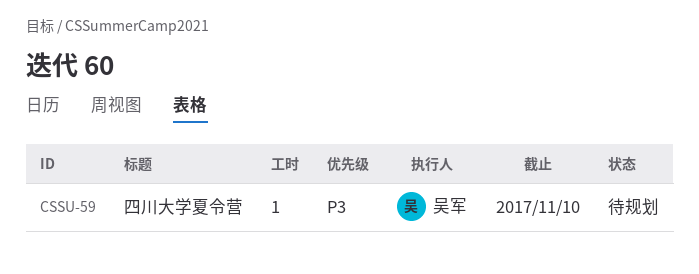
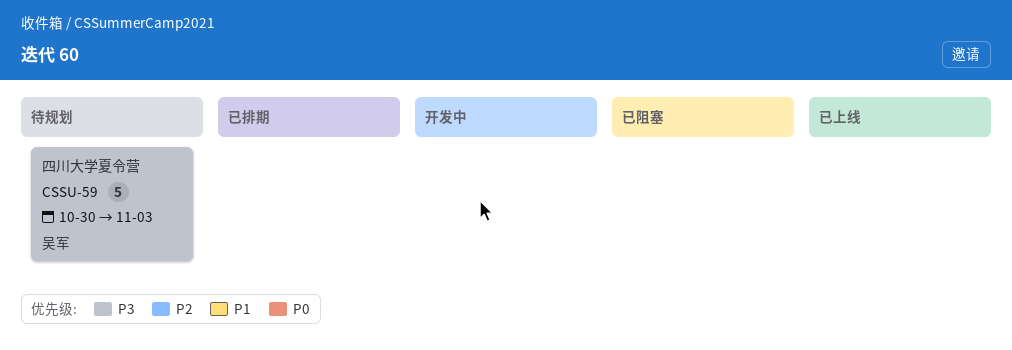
CSSU-59, estimate: 1 -> 5
CSSU-59, due: Nov 10 -> Nov 3

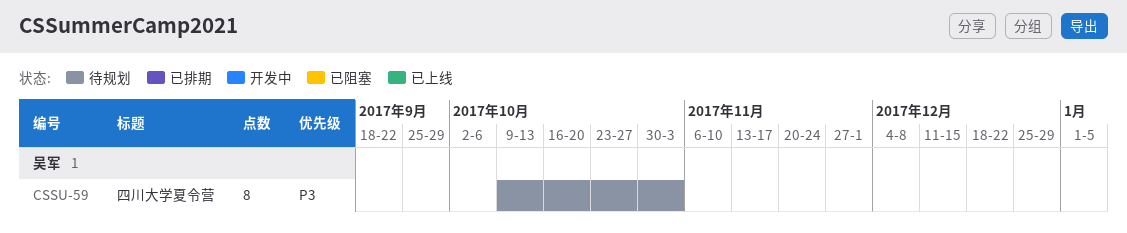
CSSU-59, estimate: 5 -> 8
CSSU-59, start: Oct 30 -> Oct 9

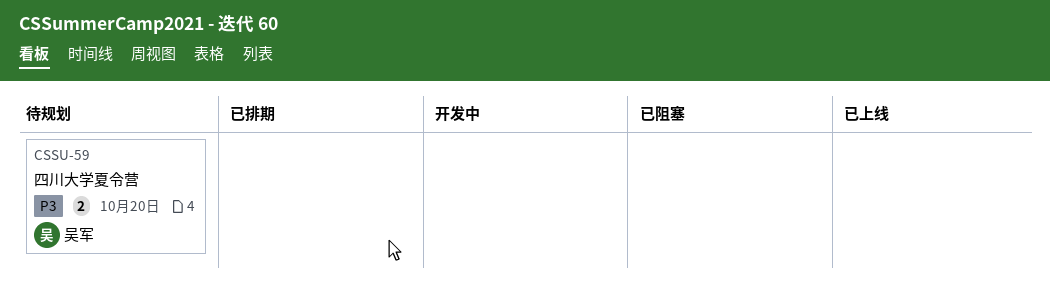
CSSU-59, estimate: 8 -> 2
CSSU-59, due: Nov 3 -> Oct 20

